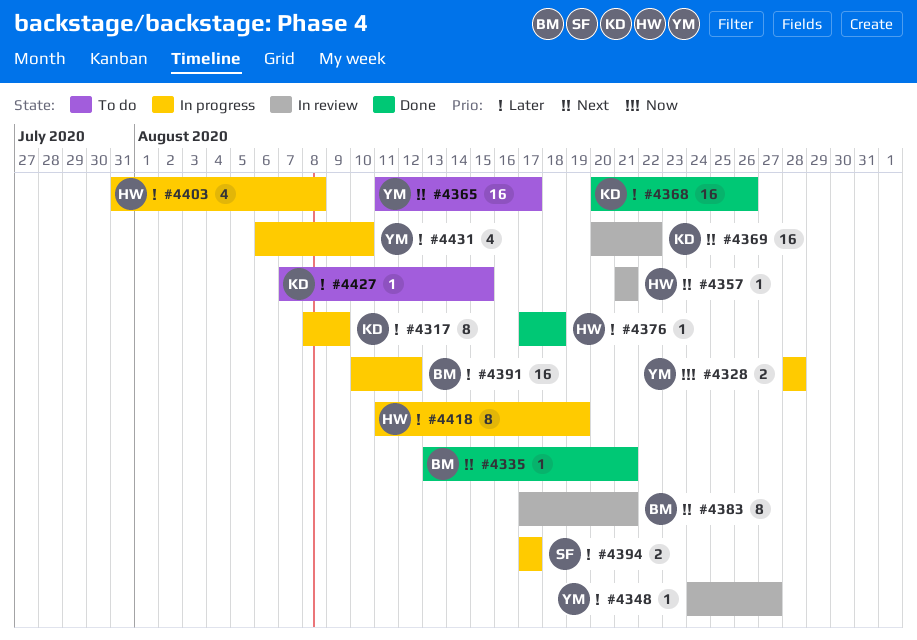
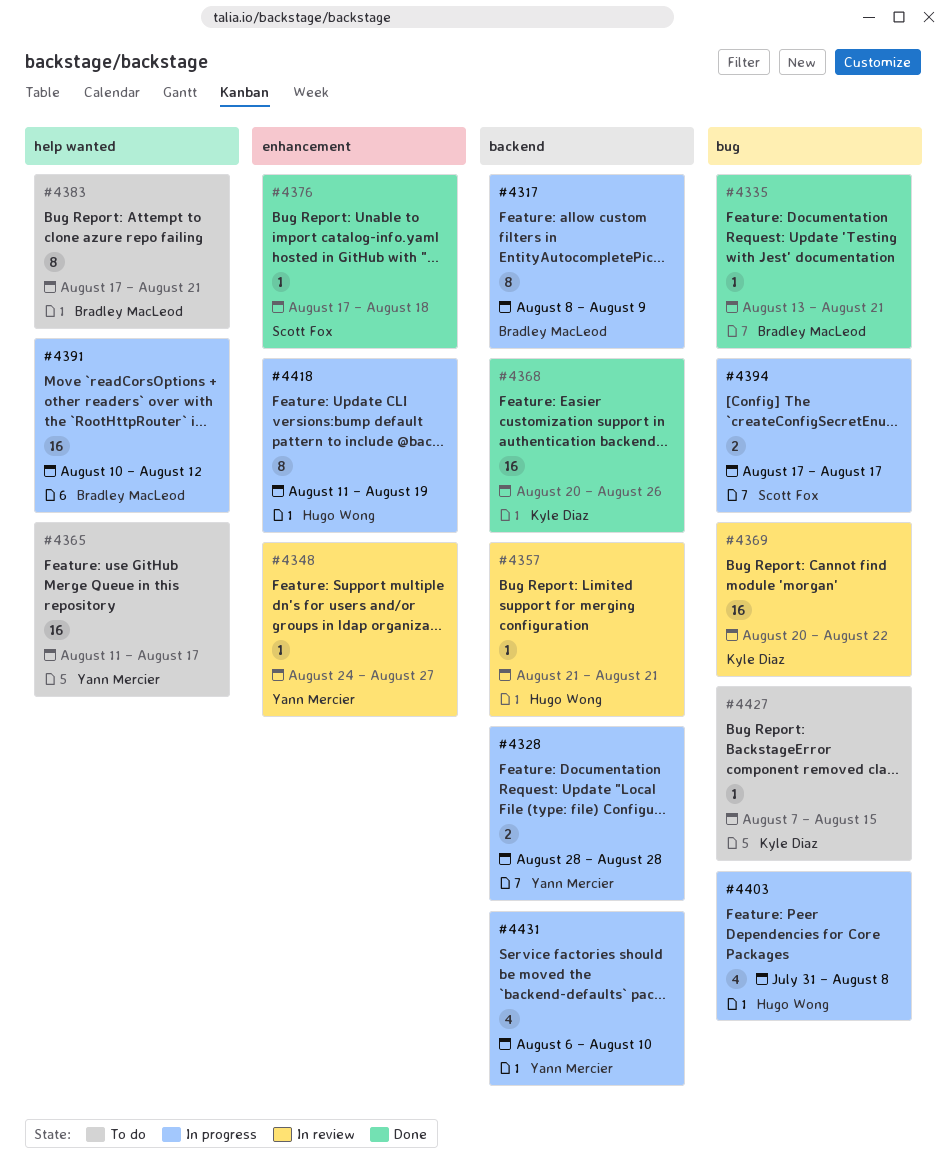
#4317, owner: Kyle Diaz -> Bradley MacLeod
#4376, owner: Hugo Wong -> Scott Fox
#4383, status: In review -> To do

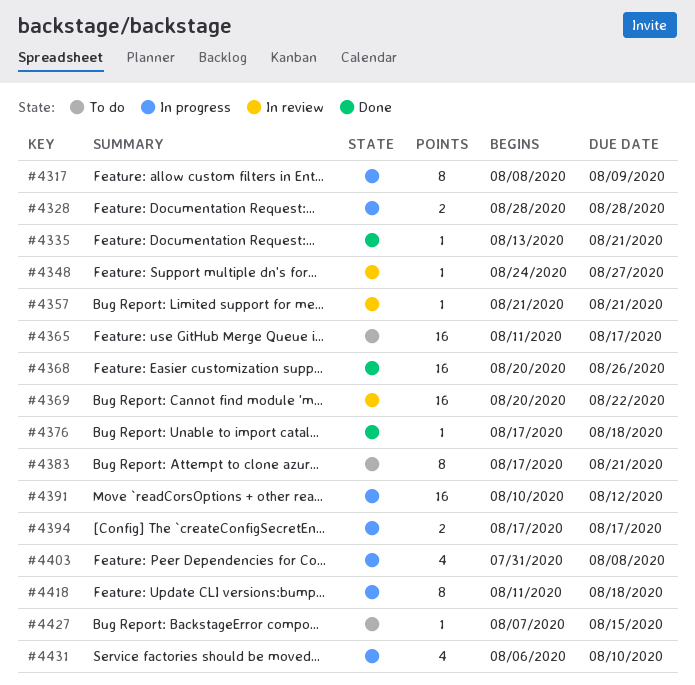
#4418, due: Aug 19 -> Aug 18

